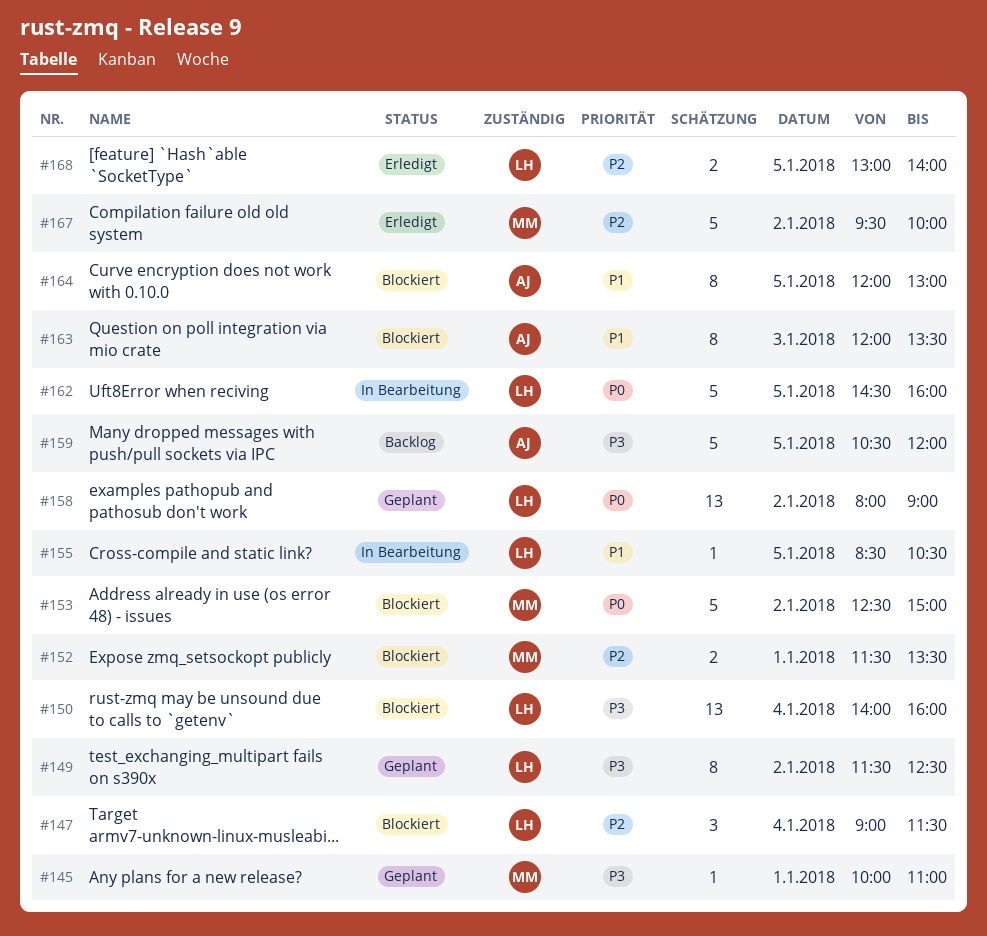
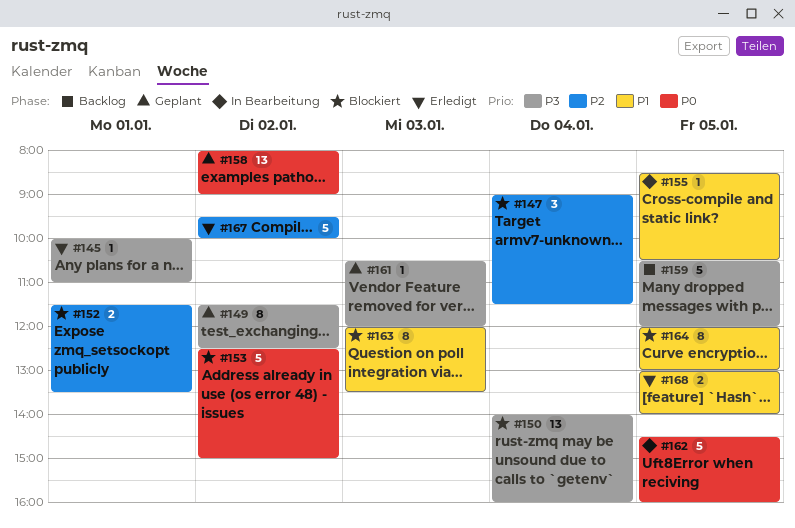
#145, status: Geplant -> Erledigt
#161: none -> present
#168, priority: P2 -> P1

